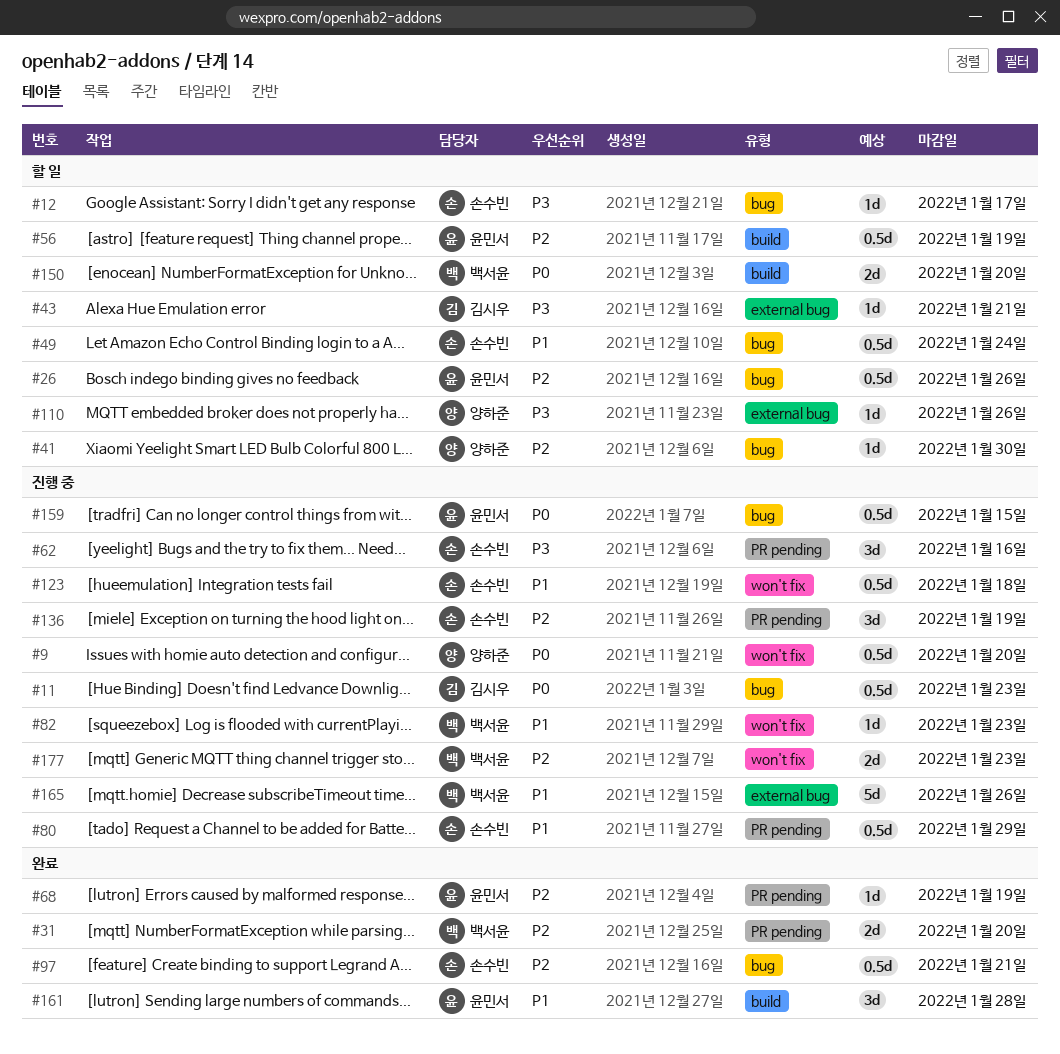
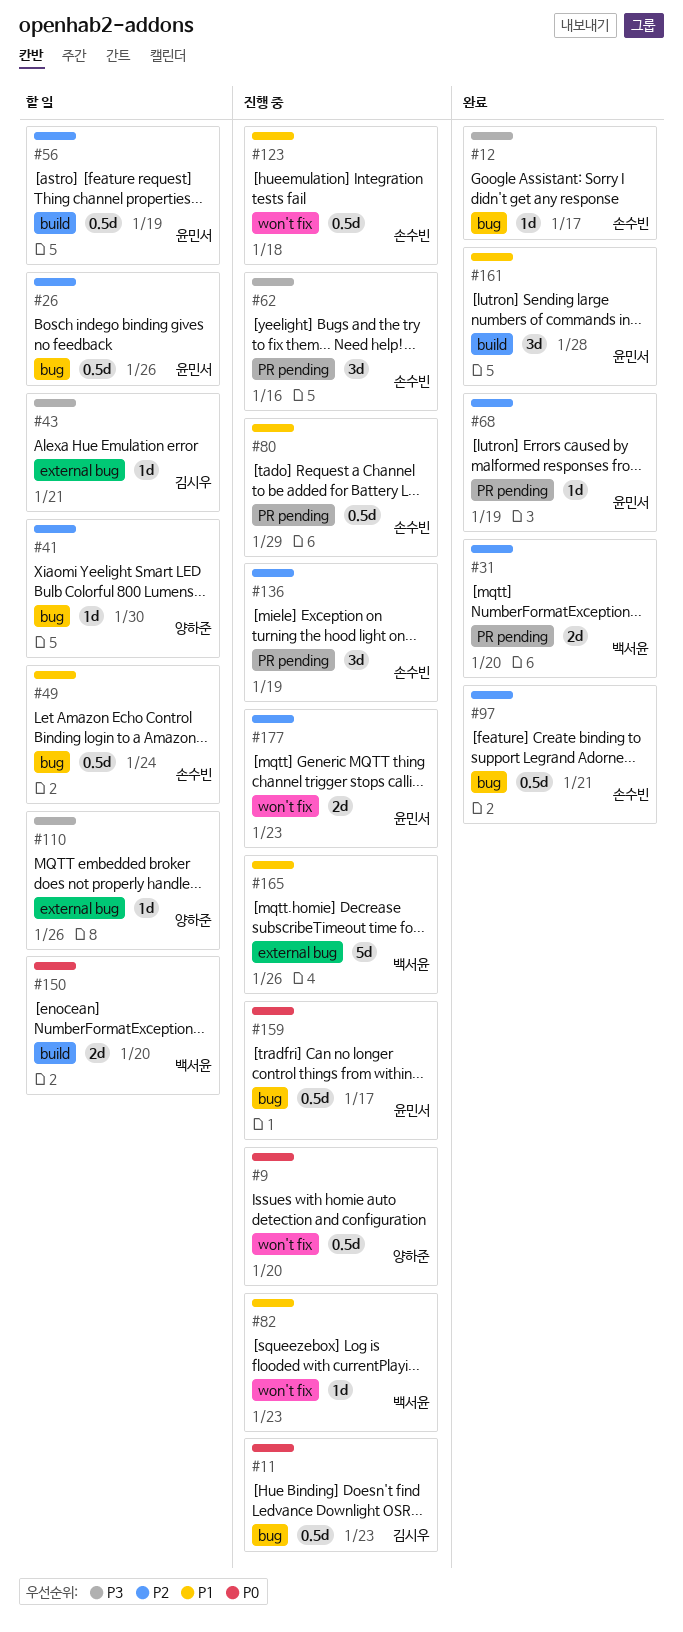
#12, status: 할 일 -> 완료
#159, due: Jan 15 -> Jan 17
#177, owner: 백서윤 -> 윤민서

